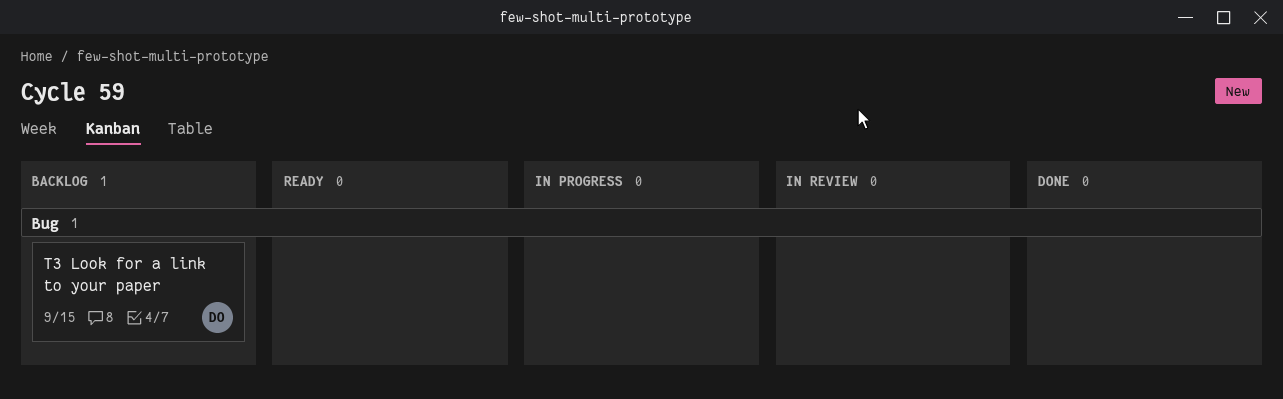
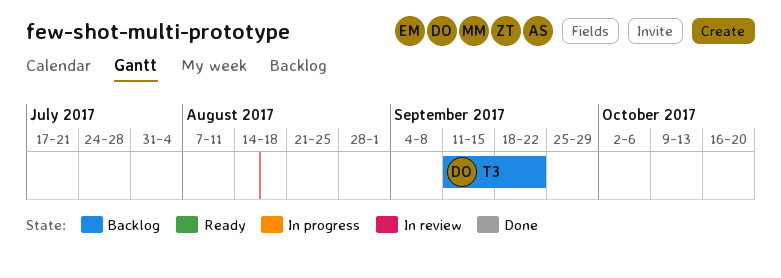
T3, due: Sep 15 -> Sep 22

